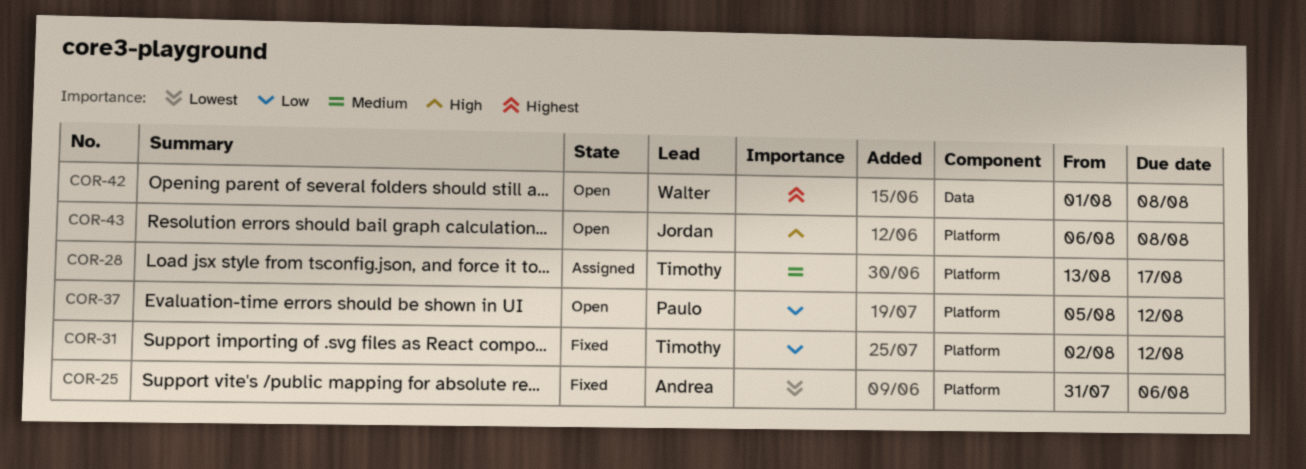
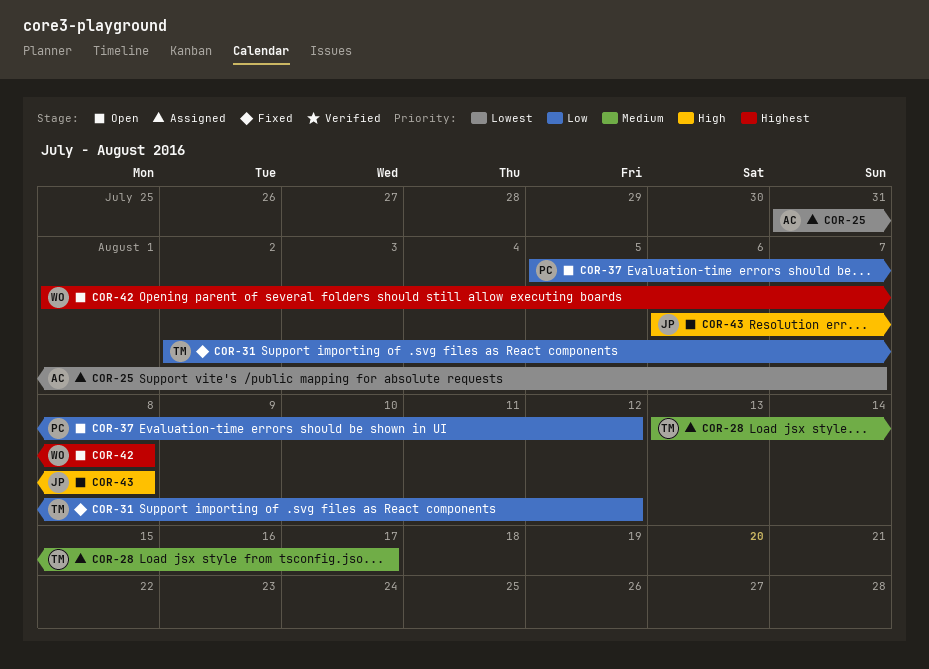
COR-25, status: Fixed -> Assigned
COR-25, due: Aug 6 -> Aug 7

